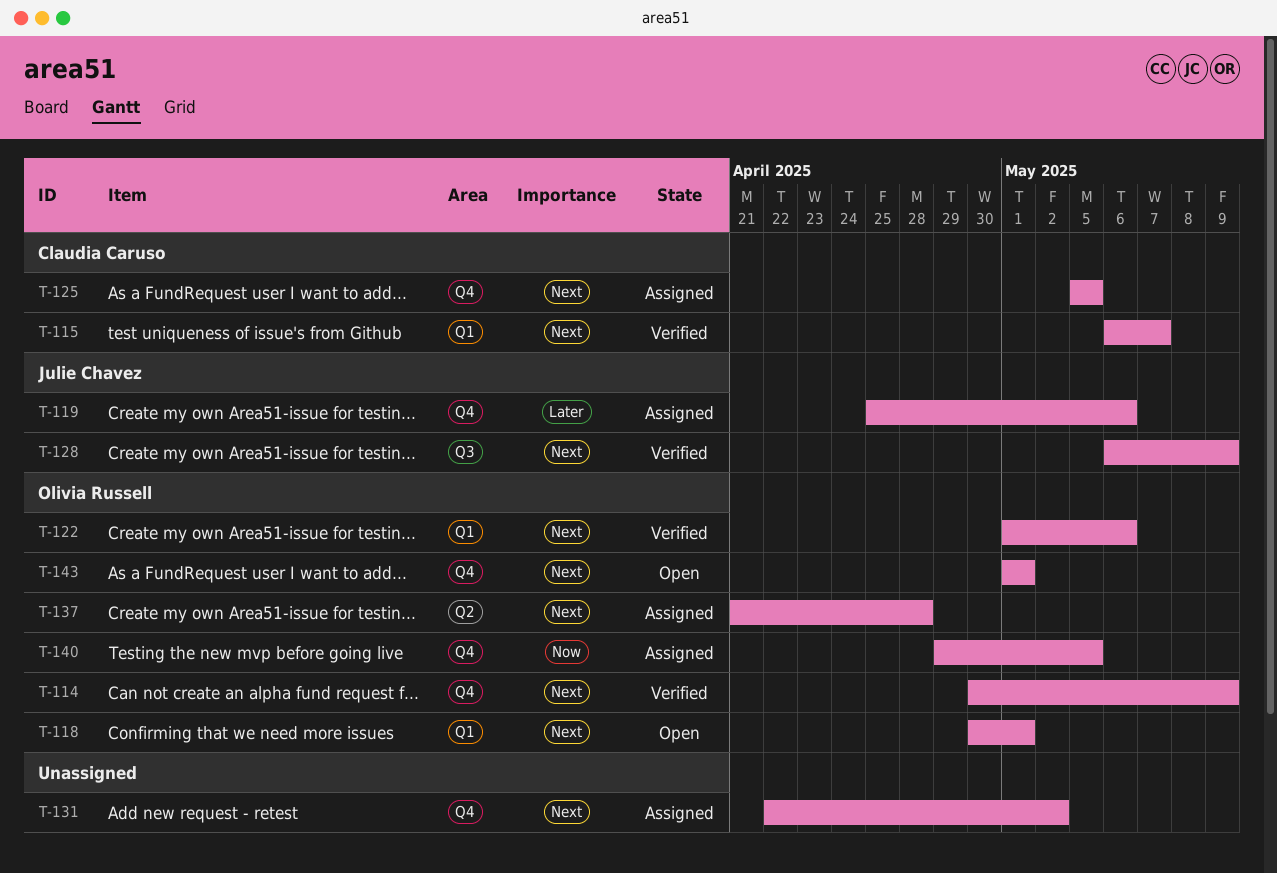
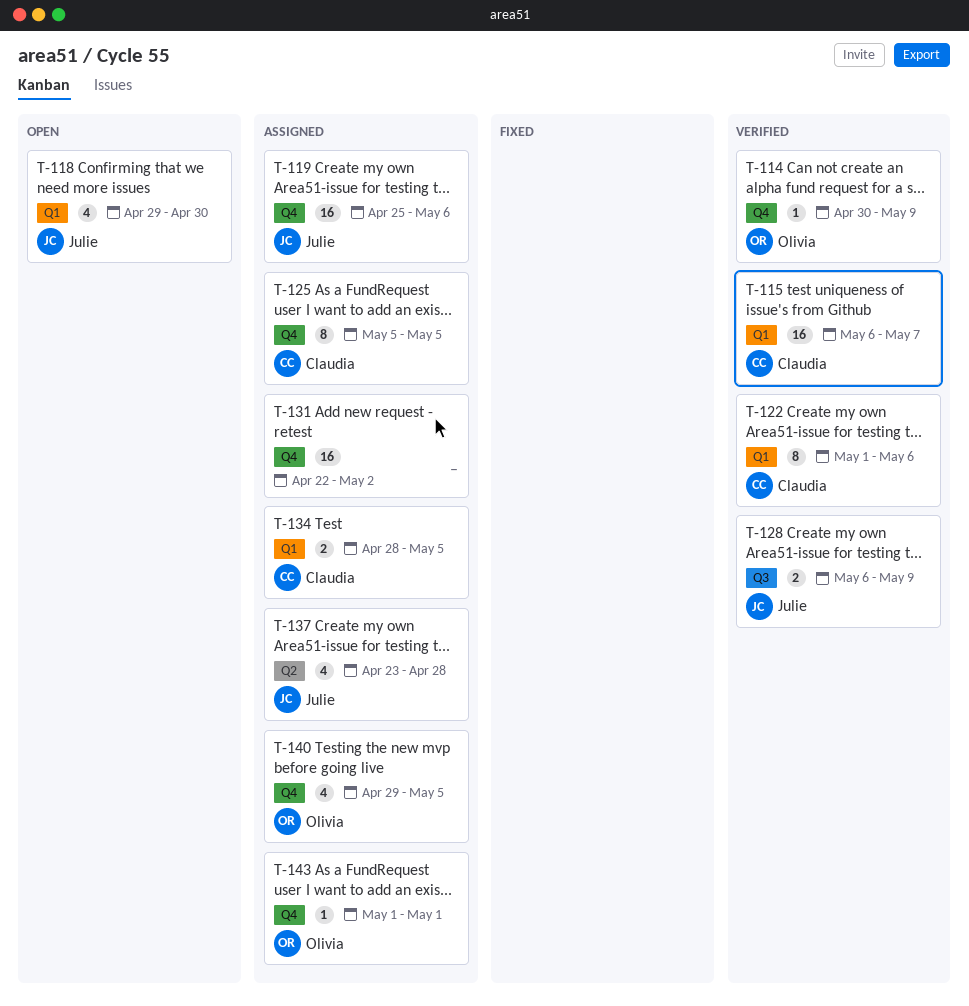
T-118, owner: Olivia Russell -> Julie Chavez
T-118, start: Apr 30 -> Apr 29
T-118, due: May 1 -> Apr 30
T-122, owner: Olivia Russell -> Claudia Caruso
T-134: none -> present
T-137, owner: Olivia Russell -> Julie Chavez
T-137, start: Apr 21 -> Apr 23
T-143, status: Open -> Assigned

